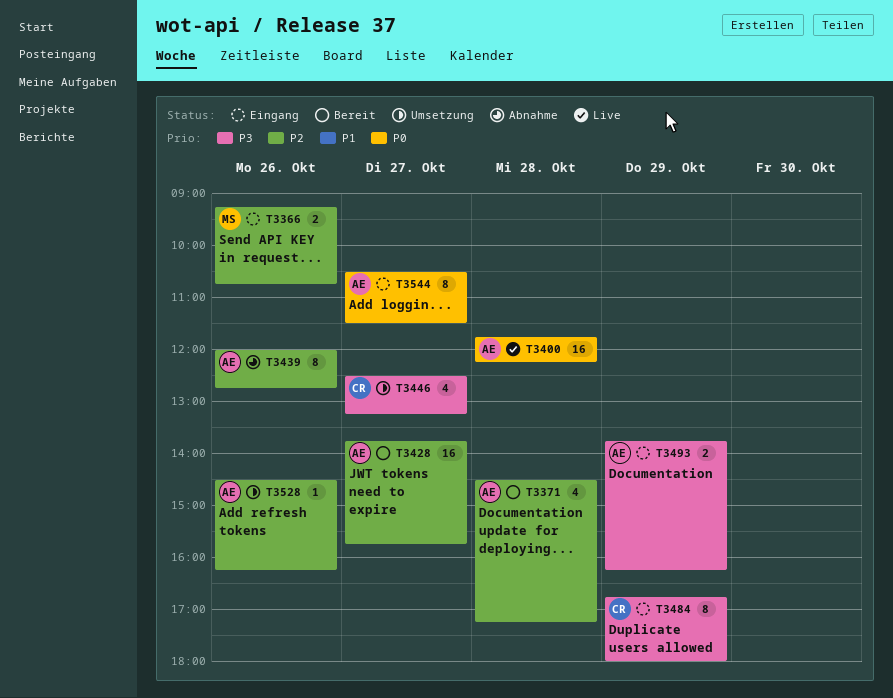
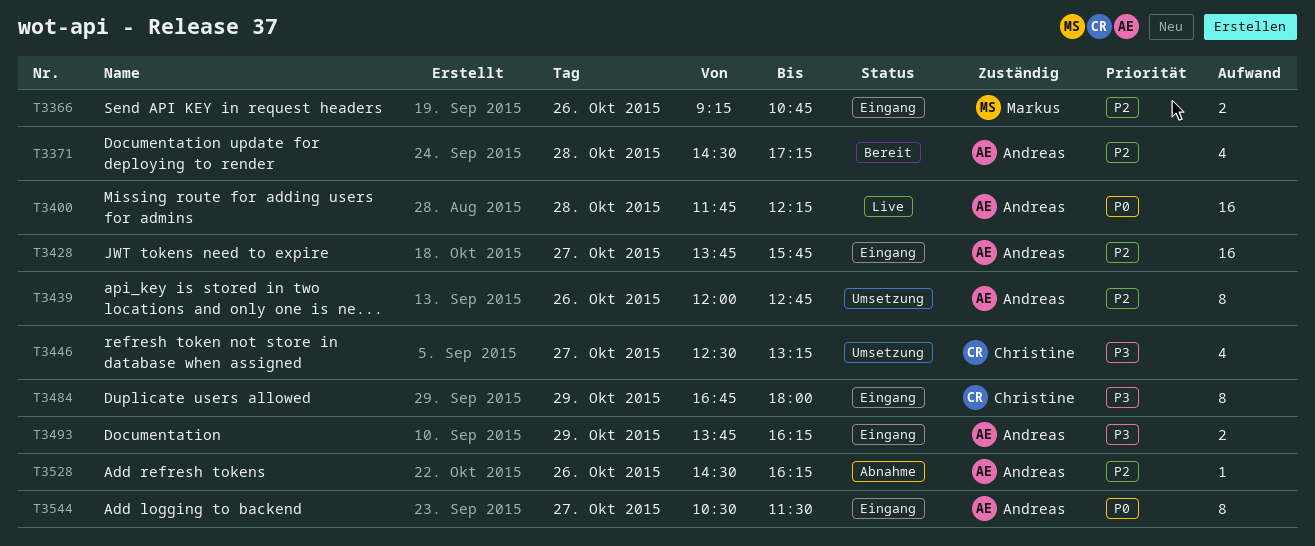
T3428, status: Bereit -> Eingang
T3439, status: Abnahme -> Umsetzung
T3528, status: Umsetzung -> Abnahme

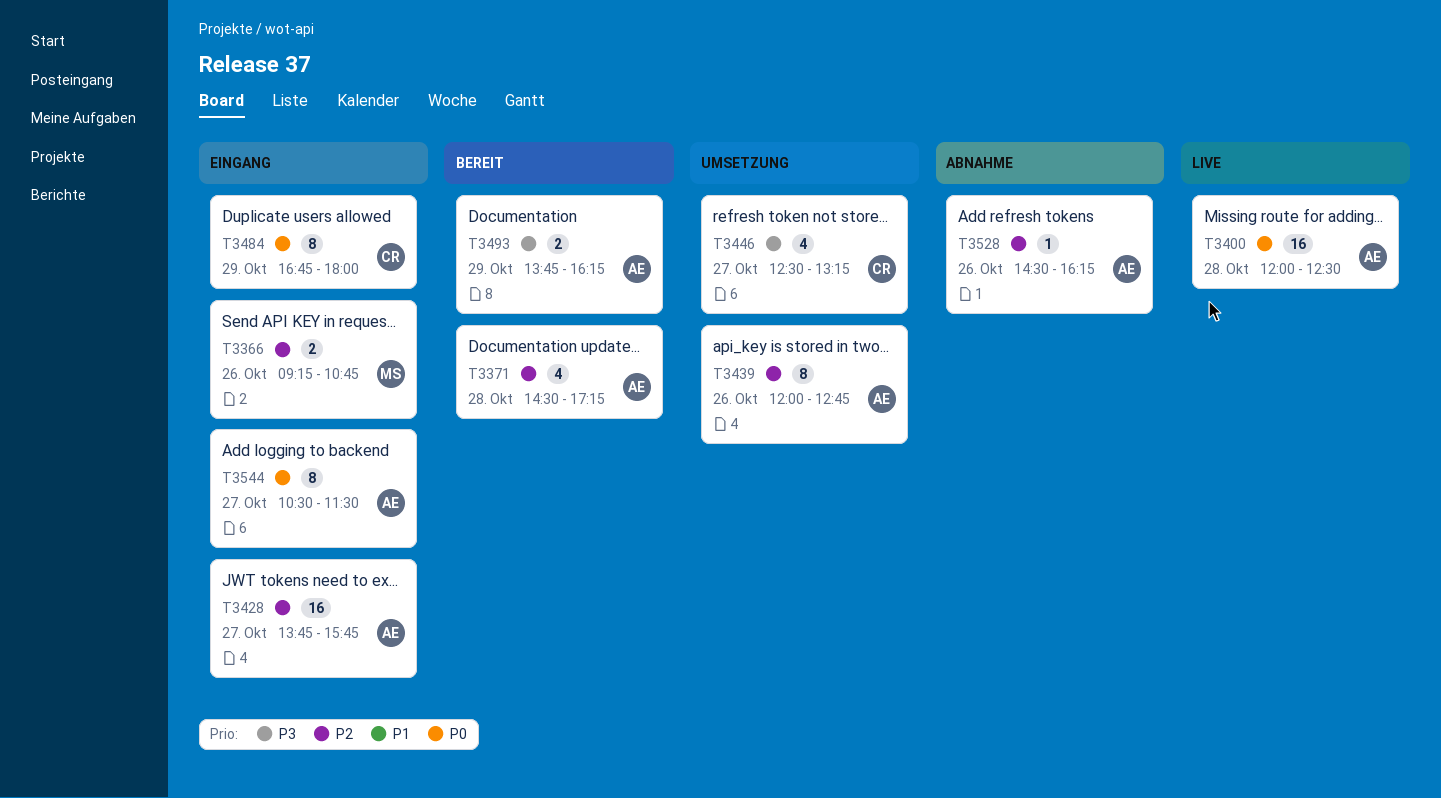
T3400, begins: 11:45 -> 12:00
T3400, ends: 12:15 -> 12:30
T3484, priority: P3 -> P0
T3493, status: Eingang -> Bereit

